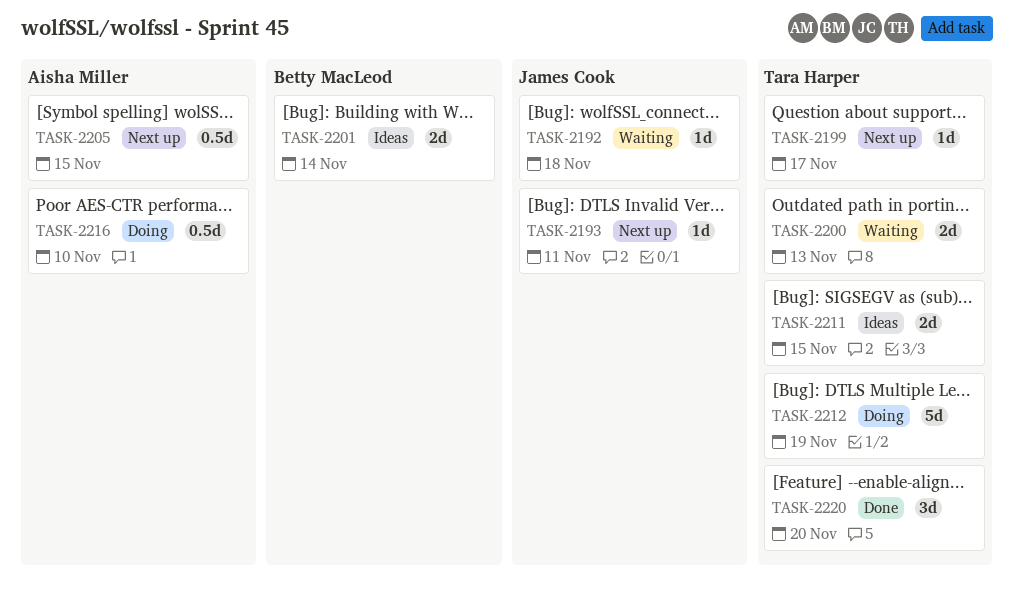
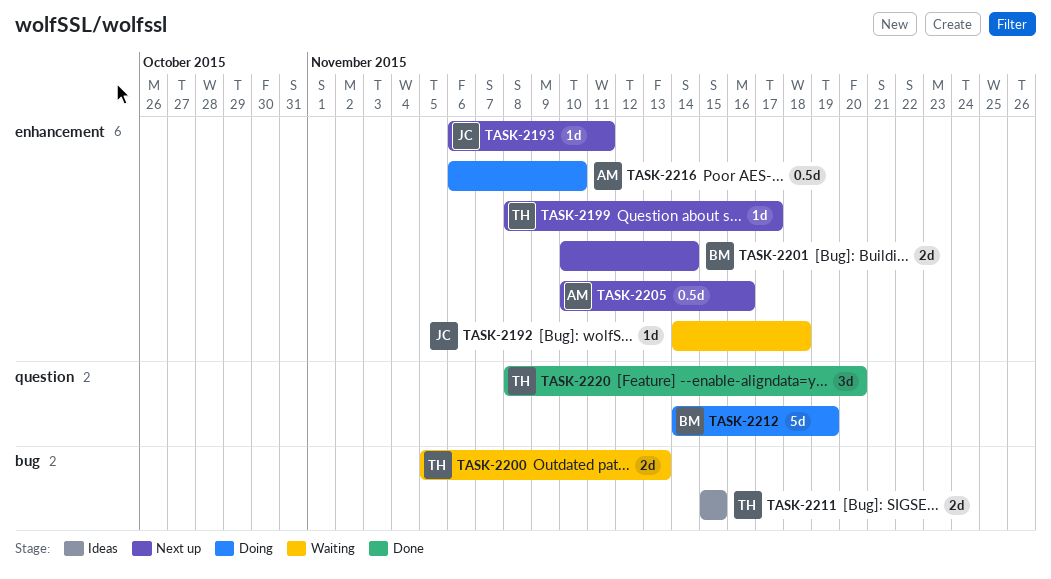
TASK-2201, status: Ideas -> Next up
TASK-2205, due: Nov 15 -> Nov 16
TASK-2212, owner: Tara Harper -> Betty MacLeod

